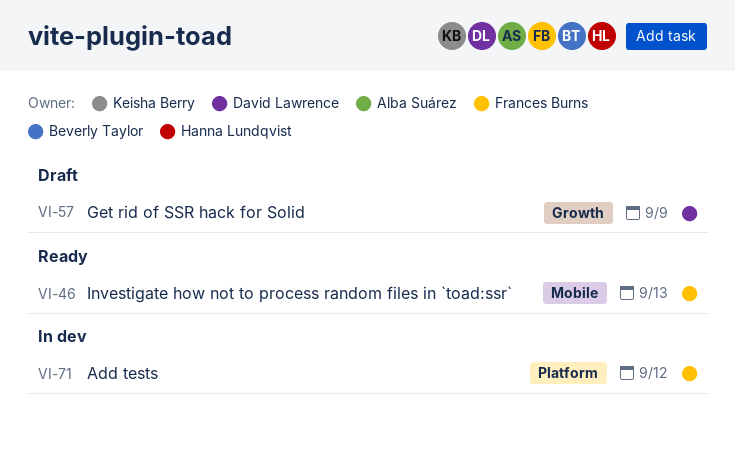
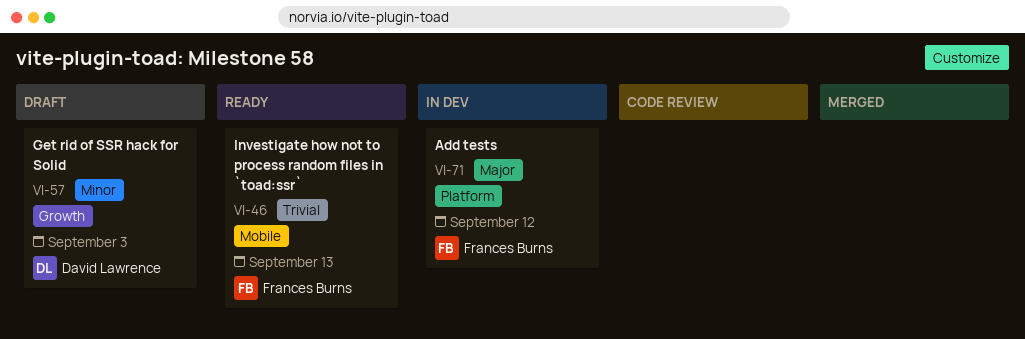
VI-57, due: Sep 9 -> Sep 3

